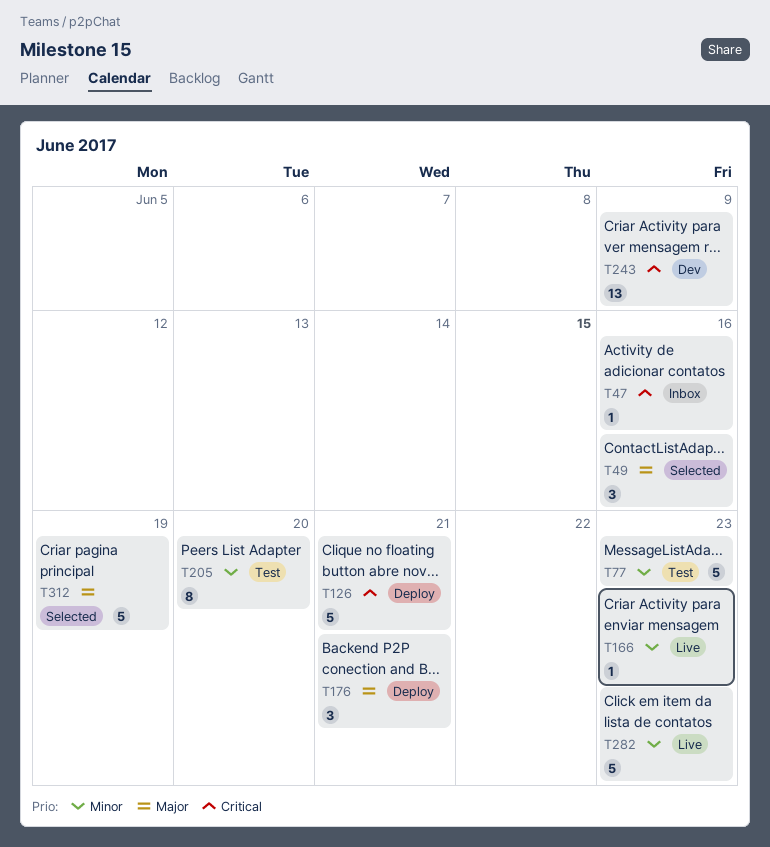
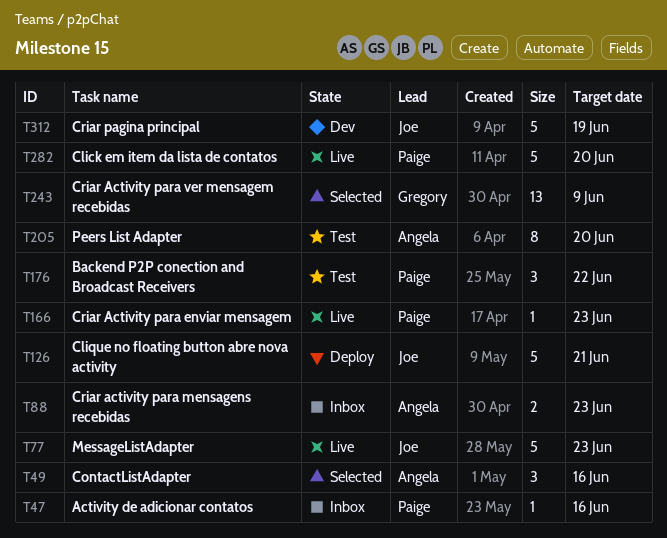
T77, status: Test -> Live
T88: none -> present
T176, status: Deploy -> Test
T176, due: Jun 21 -> Jun 22
T243, status: Dev -> Selected
T282, due: Jun 23 -> Jun 20
T312, status: Selected -> Dev

